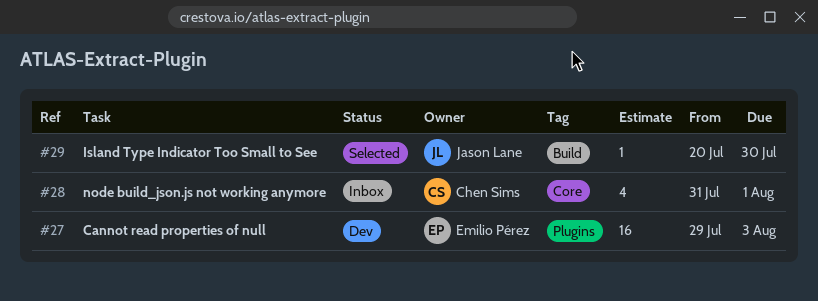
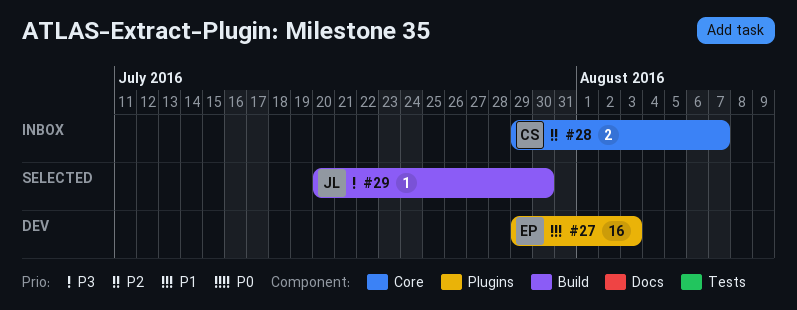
#28, estimate: 4 -> 2
#28, start: Jul 31 -> Jul 29
#28, due: Aug 1 -> Aug 7

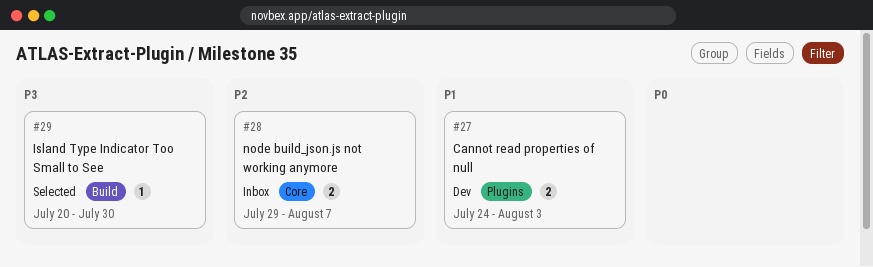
#27, estimate: 16 -> 2
#27, start: Jul 29 -> Jul 24

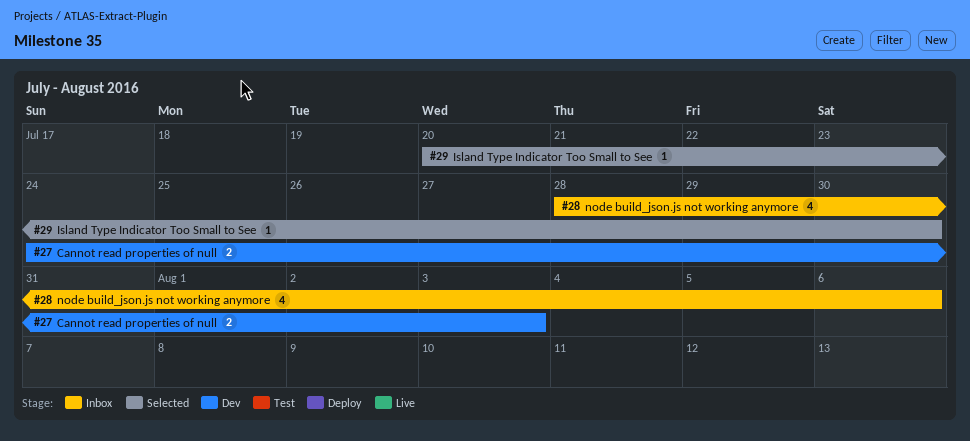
#28, estimate: 2 -> 4
#28, start: Jul 29 -> Jul 28
#28, due: Aug 7 -> Aug 6

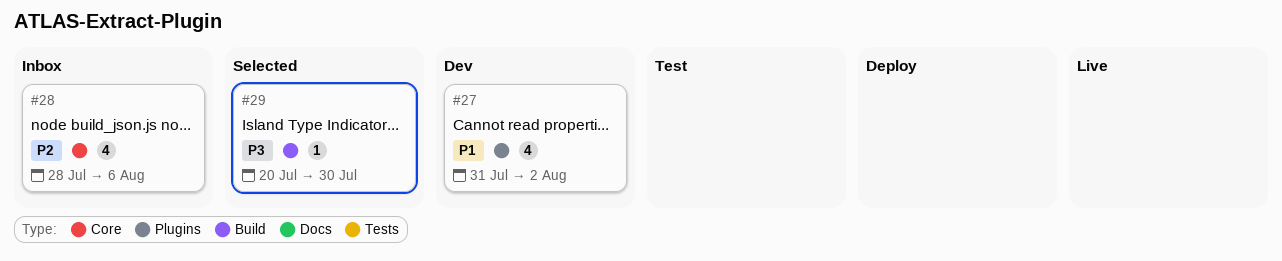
#27, estimate: 2 -> 4
#27, start: Jul 24 -> Jul 31
#27, due: Aug 3 -> Aug 2

